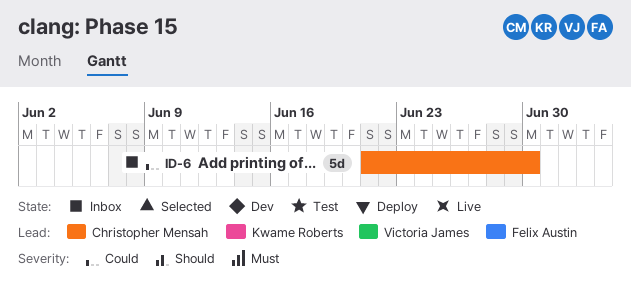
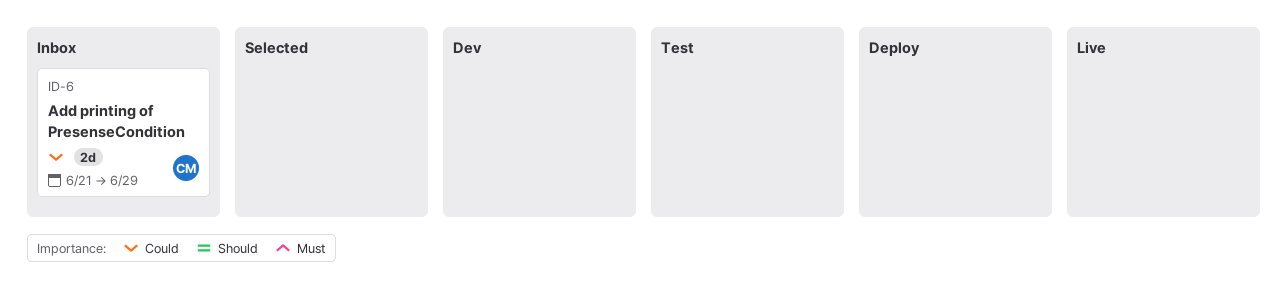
ID-6, estimate: 5d -> 2d
ID-6, due: Jun 30 -> Jun 29

